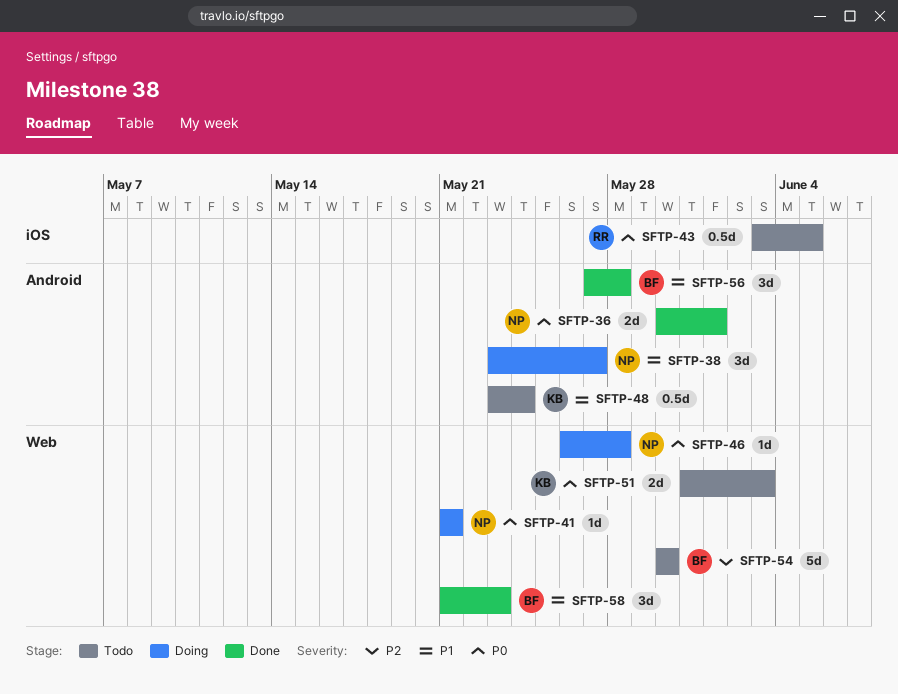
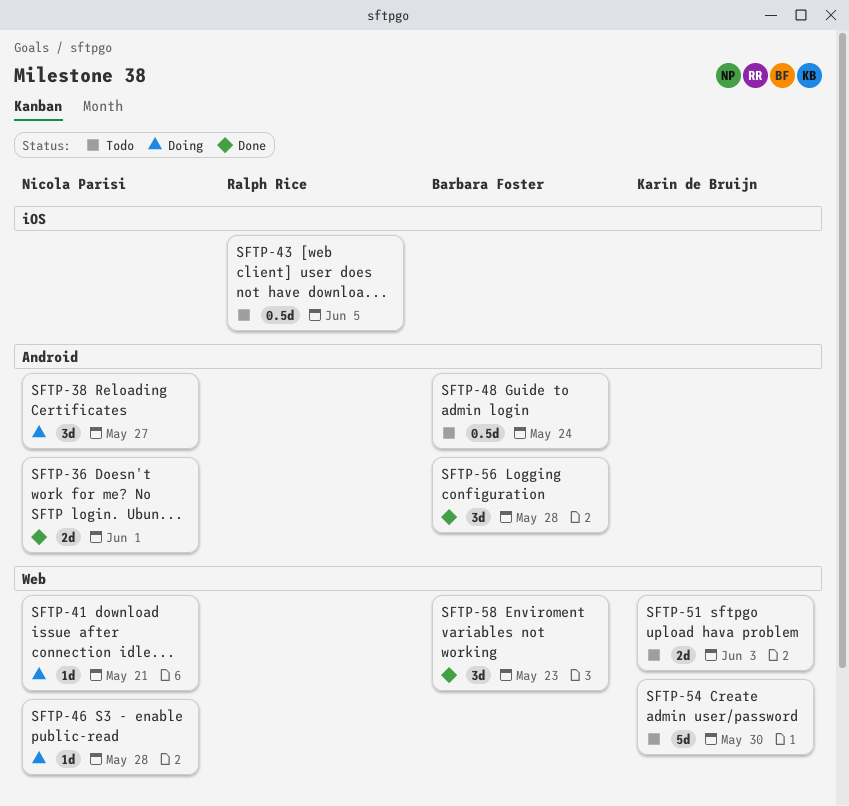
SFTP-48, owner: Karin de Bruijn -> Barbara Foster
SFTP-54, owner: Barbara Foster -> Karin de Bruijn

